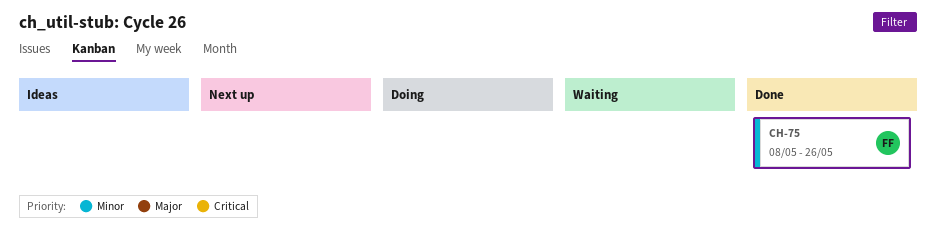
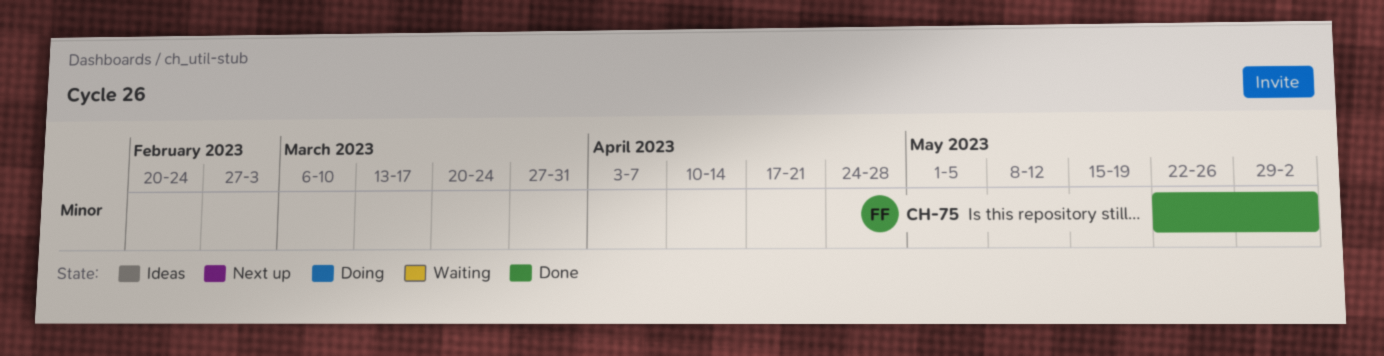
CH-75, start: May 8 -> May 22
CH-75, due: May 26 -> Jun 2

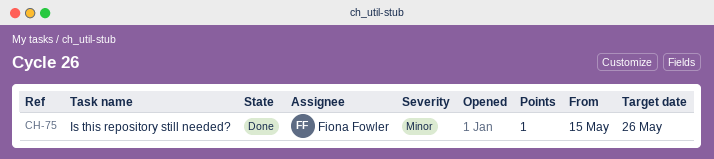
CH-75, start: May 22 -> May 15
CH-75, due: Jun 2 -> May 26

